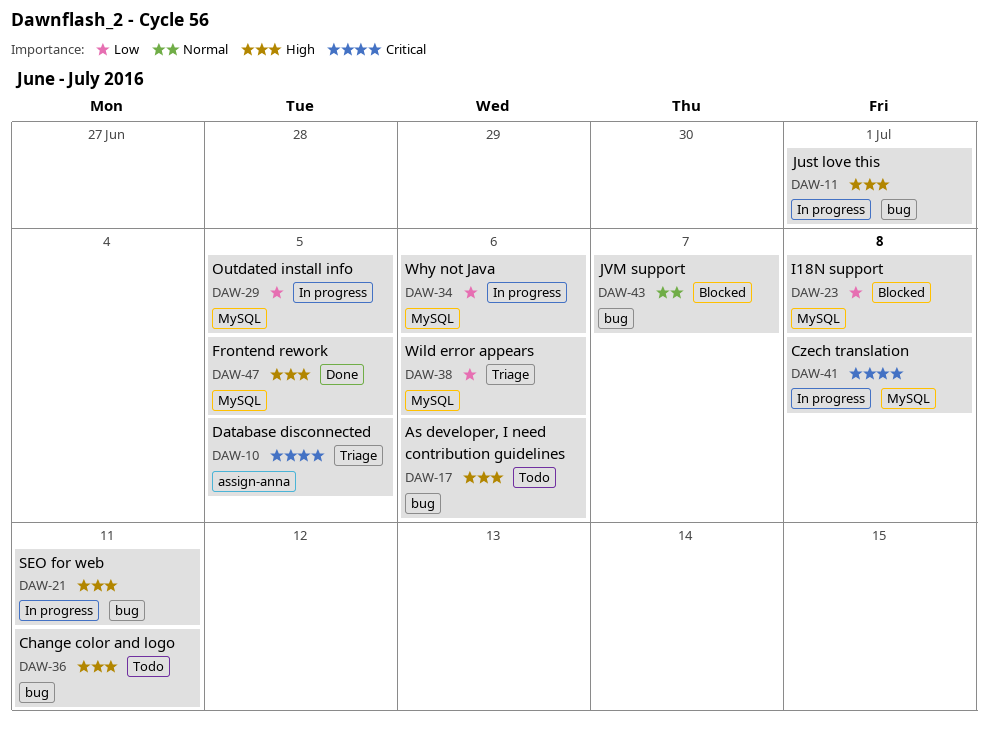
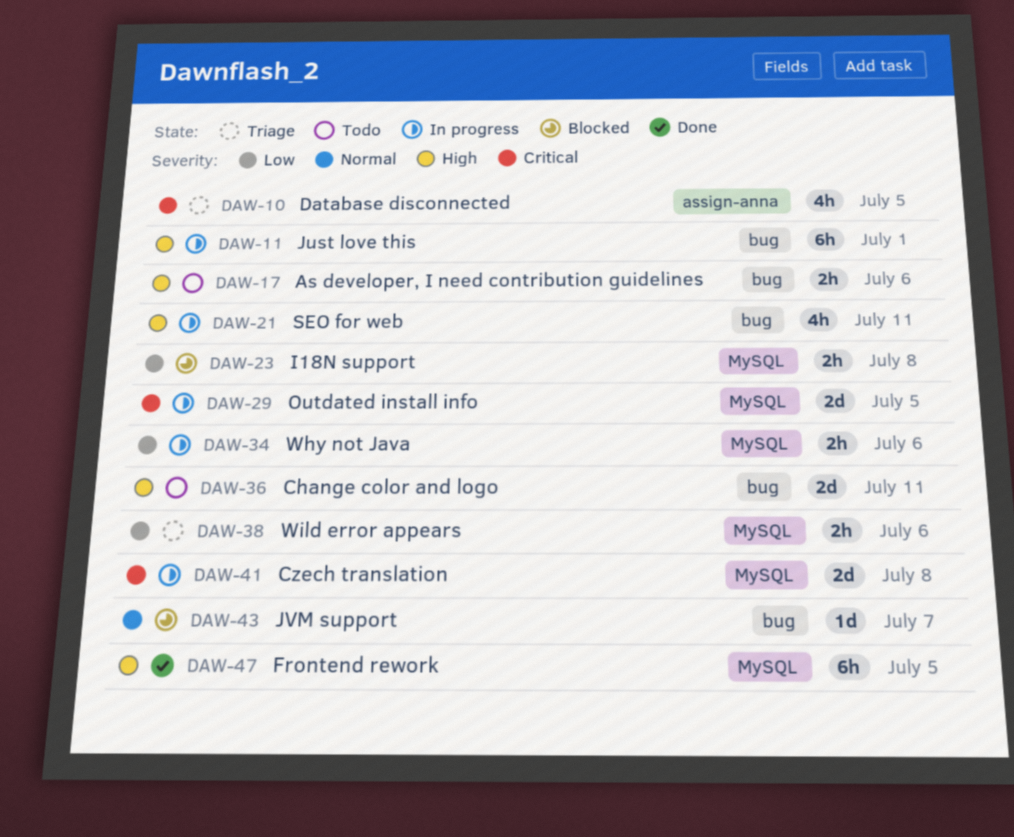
DAW-29, priority: Low -> Critical

